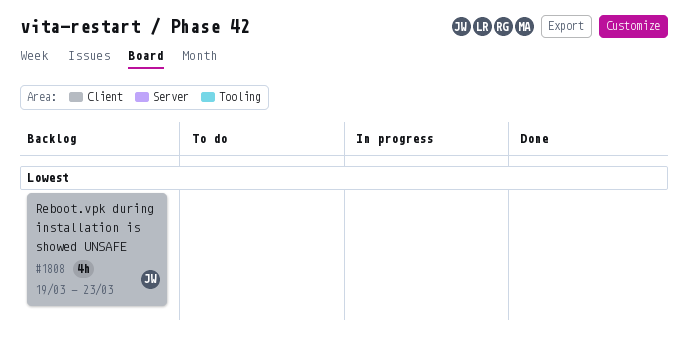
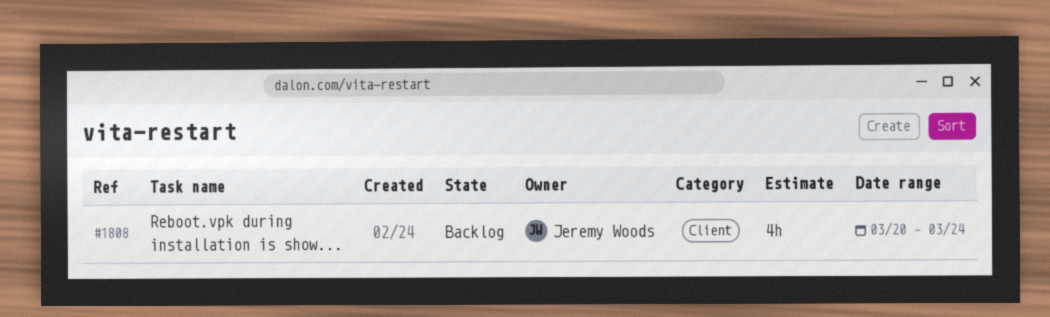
#1808, start: Mar 19 -> Mar 20
#1808, due: Mar 23 -> Mar 24

